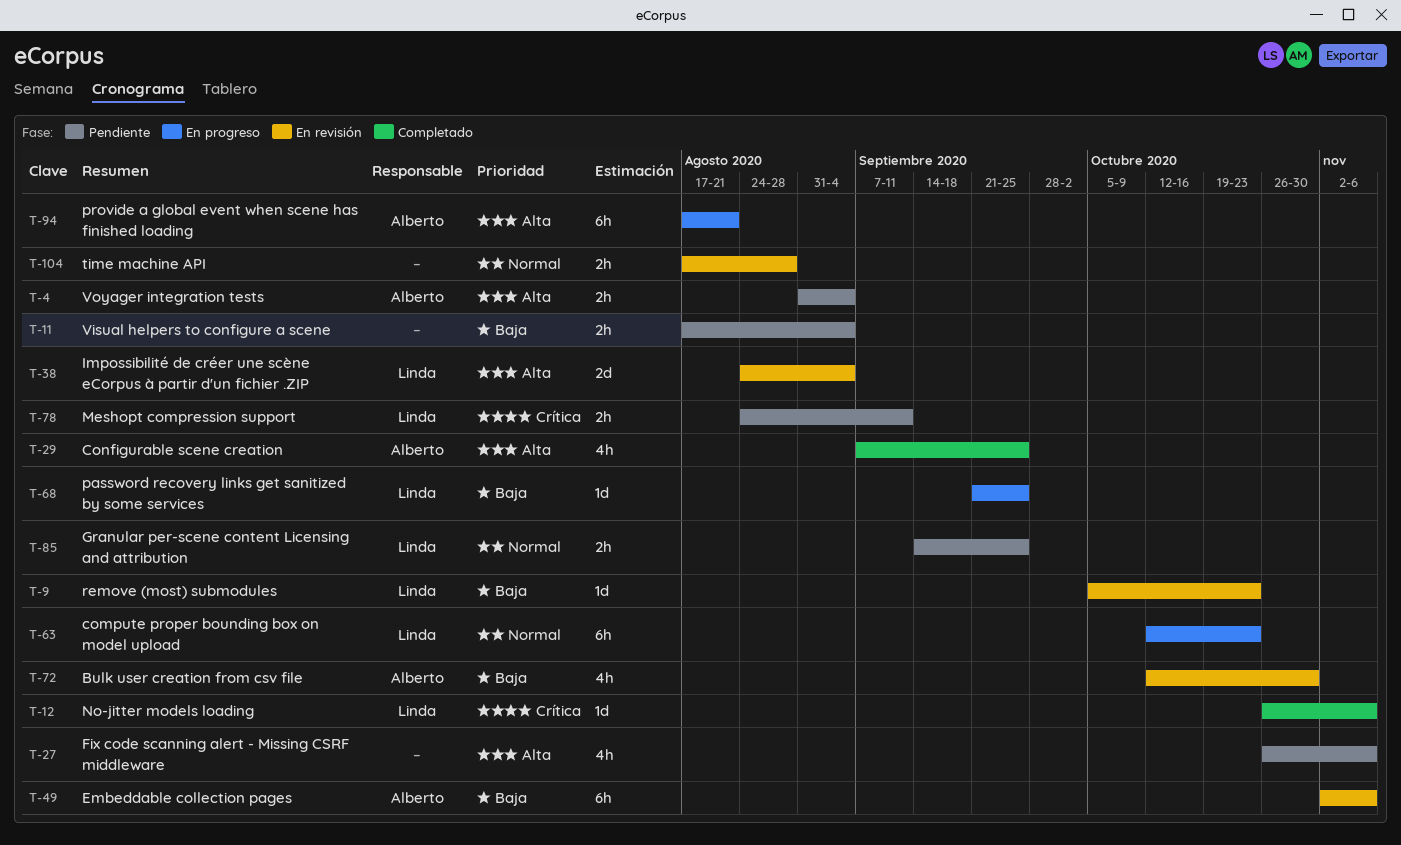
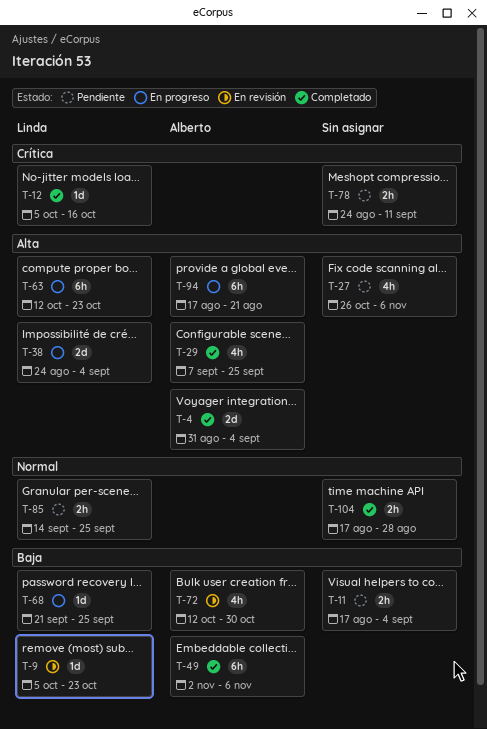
T-4, status: Pendiente -> Completado
T-4, estimate: 2h -> 2d
T-12, start: Oct 26 -> Oct 5
T-12, due: Nov 6 -> Oct 16
T-38, status: En revisión -> En progreso
T-49, status: En revisión -> Completado
T-63, priority: Normal -> Alta
T-78, owner: Linda -> none
T-104, status: En revisión -> Completado

